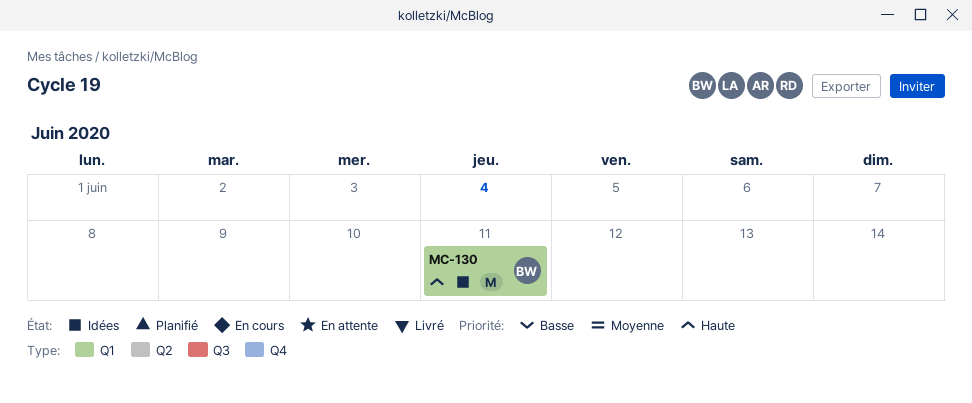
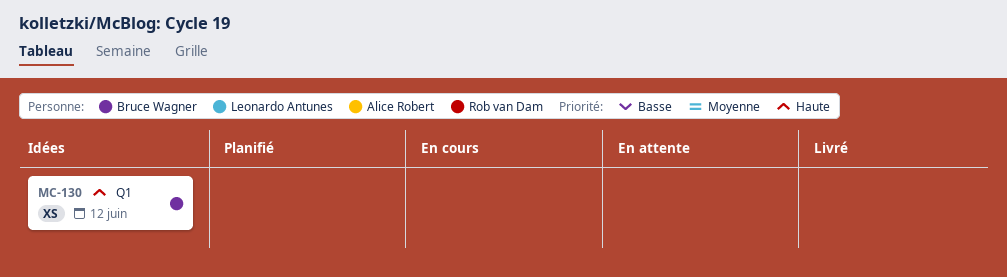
MC-130, estimate: M -> XS
MC-130, due: Jun 11 -> Jun 12

